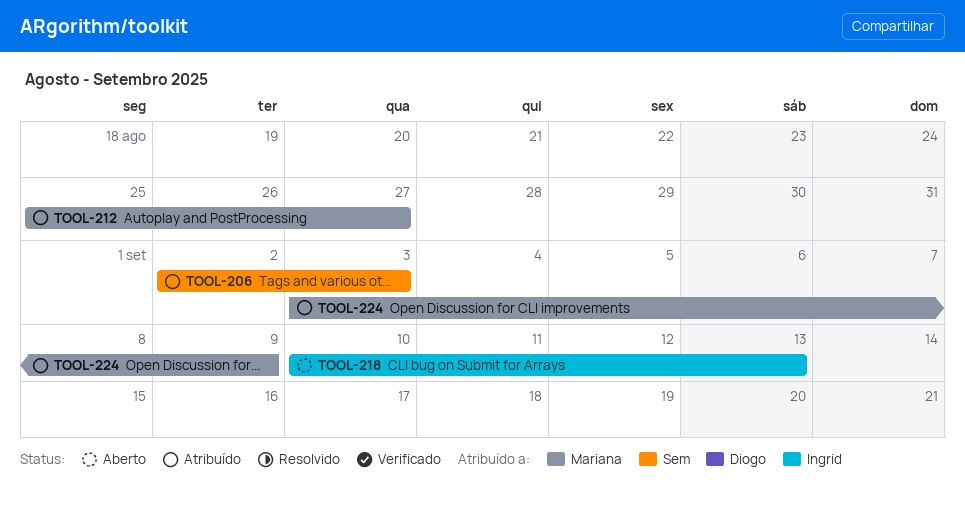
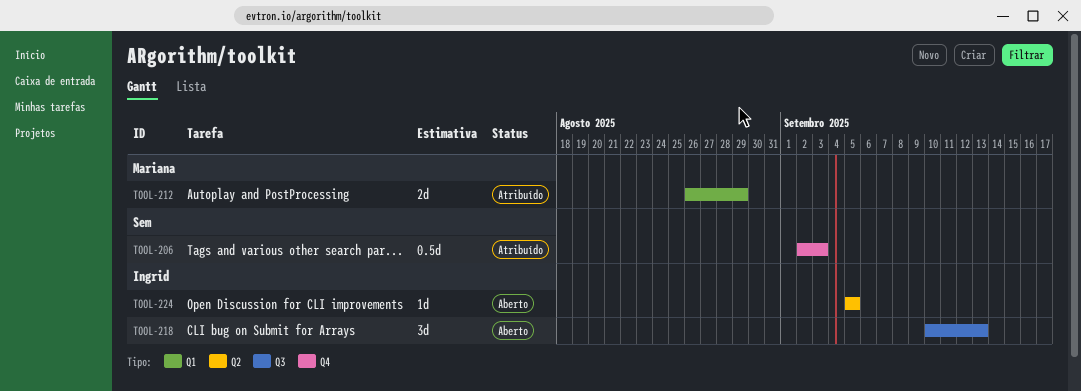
TOOL-212, start: Aug 25 -> Aug 26
TOOL-212, due: Aug 27 -> Aug 29
TOOL-224, status: Atribuído -> Aberto
TOOL-224, owner: Mariana -> Ingrid
TOOL-224, start: Sep 3 -> Sep 5
TOOL-224, due: Sep 9 -> Sep 5

